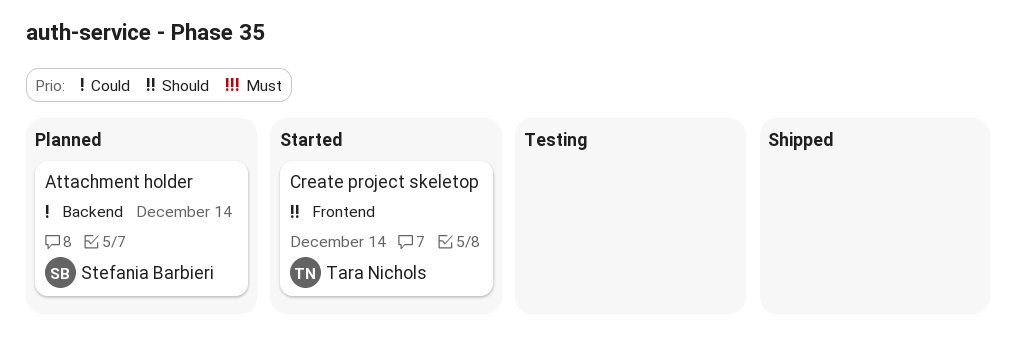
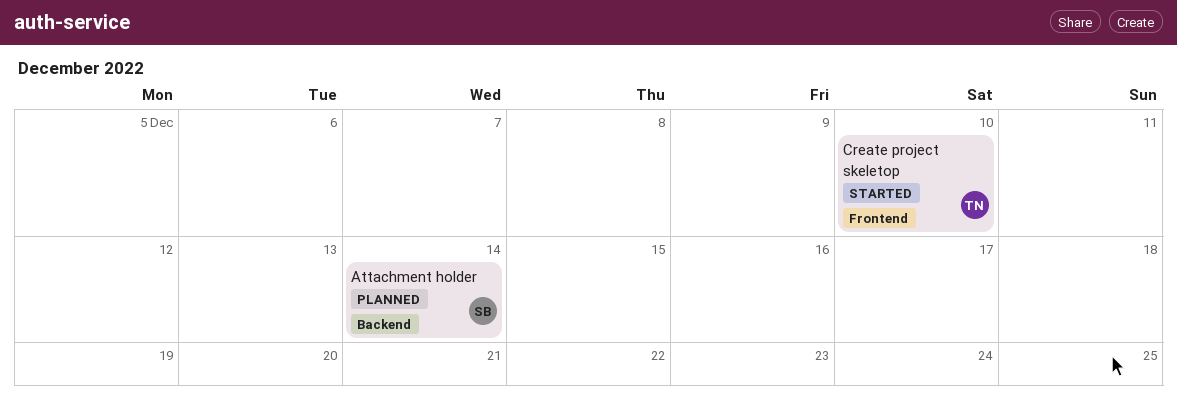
Create project skeletop, due: Dec 14 -> Dec 10

